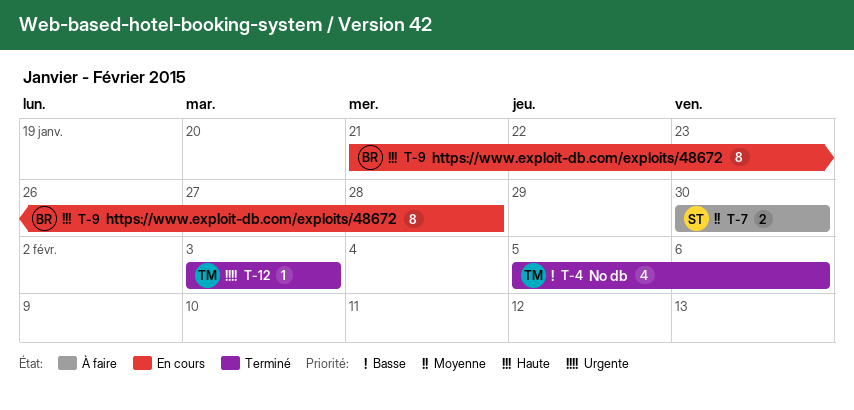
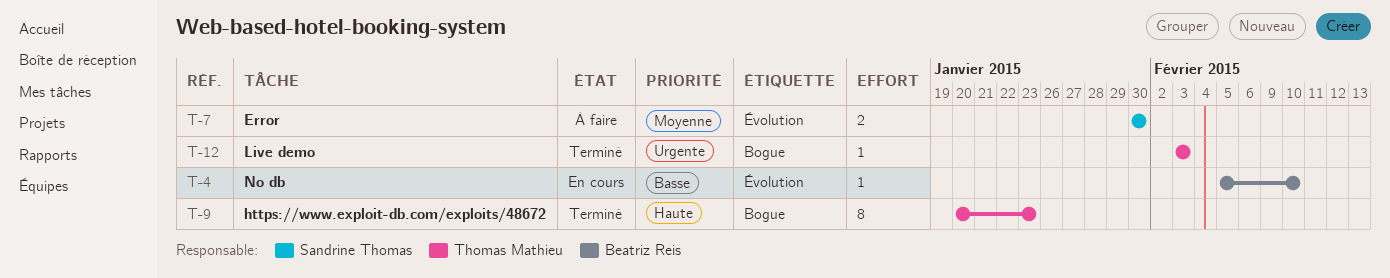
T-4, status: Terminé -> En cours
T-4, owner: Thomas Mathieu -> Beatriz Reis
T-4, estimate: 4 -> 1
T-4, due: Feb 6 -> Feb 10
T-9, status: En cours -> Terminé
T-9, owner: Beatriz Reis -> Thomas Mathieu
T-9, start: Jan 21 -> Jan 20
T-9, due: Jan 28 -> Jan 23

